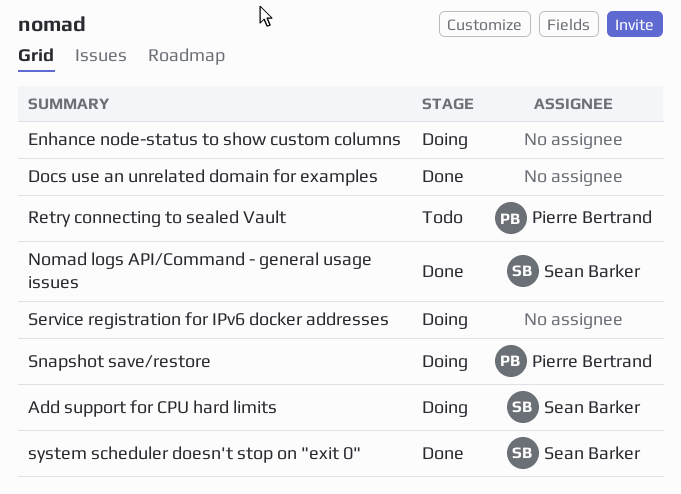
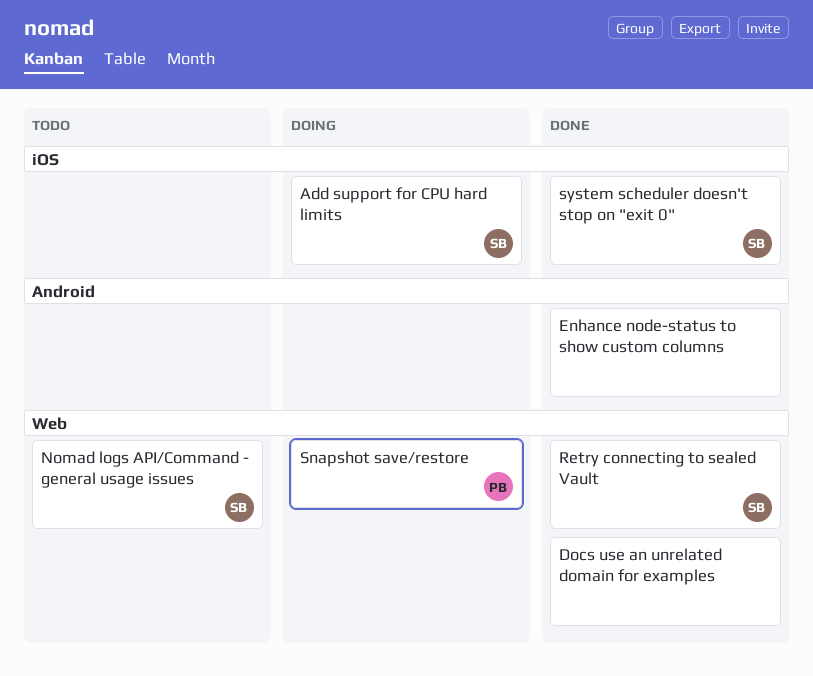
Enhance node-status to show custom columns, status: Doing -> Done
Nomad logs API/Command - general usage issues, status: Done -> Todo
Retry connecting to sealed Vault, status: Todo -> Done
Retry connecting to sealed Vault, owner: Pierre Bertrand -> Sean Barker
Service registration for IPv6 docker addresses: present -> none

